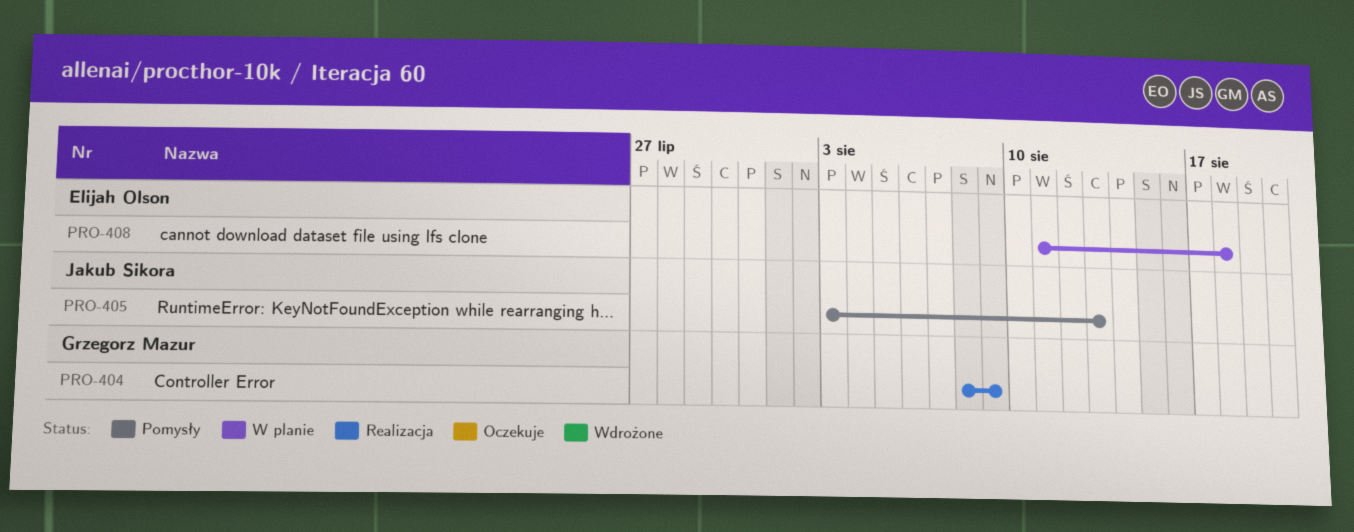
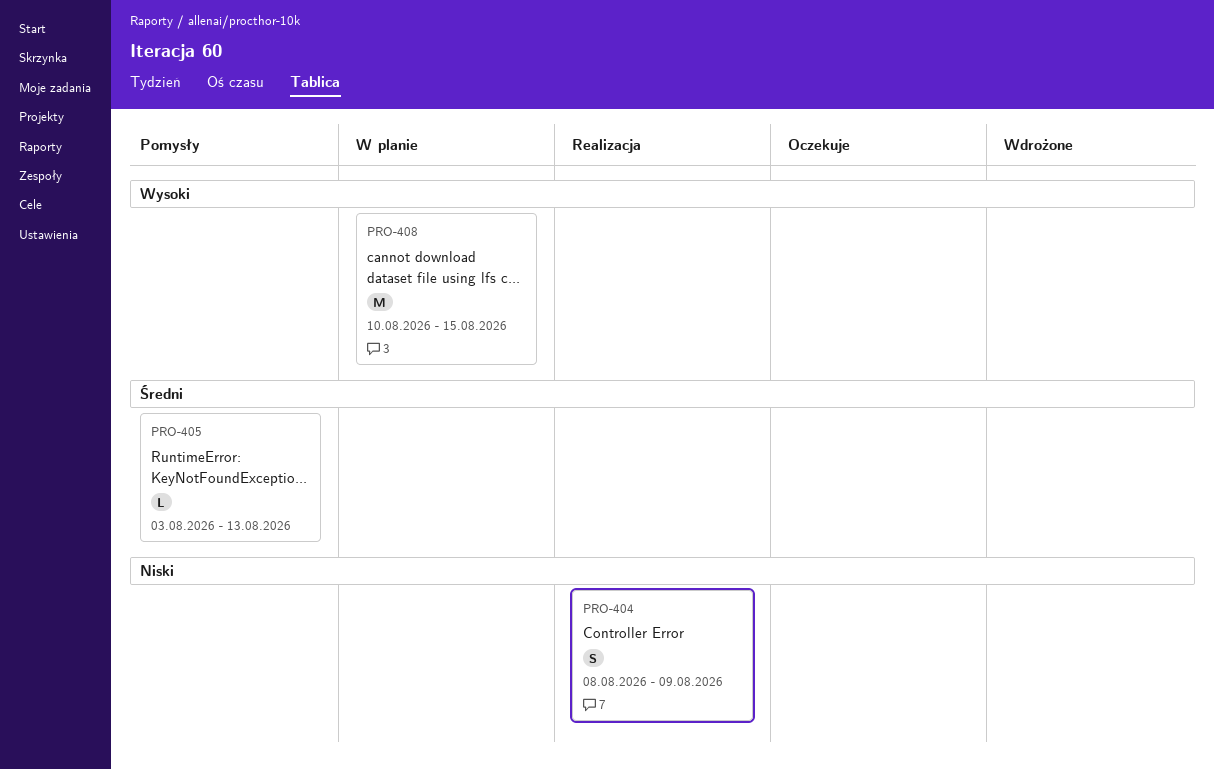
PRO-408, start: Aug 11 -> Aug 10
PRO-408, due: Aug 18 -> Aug 15

